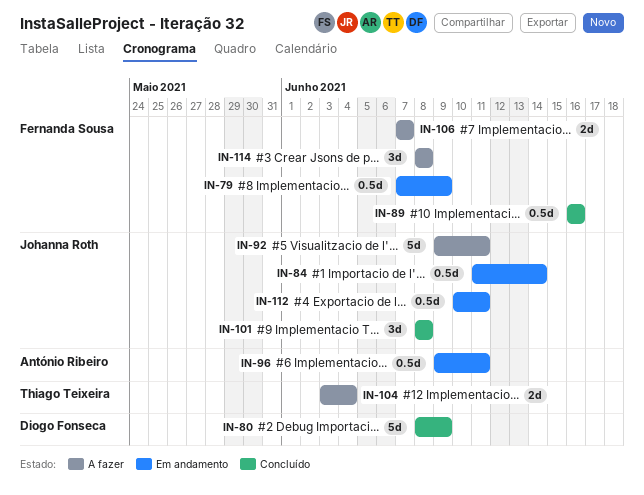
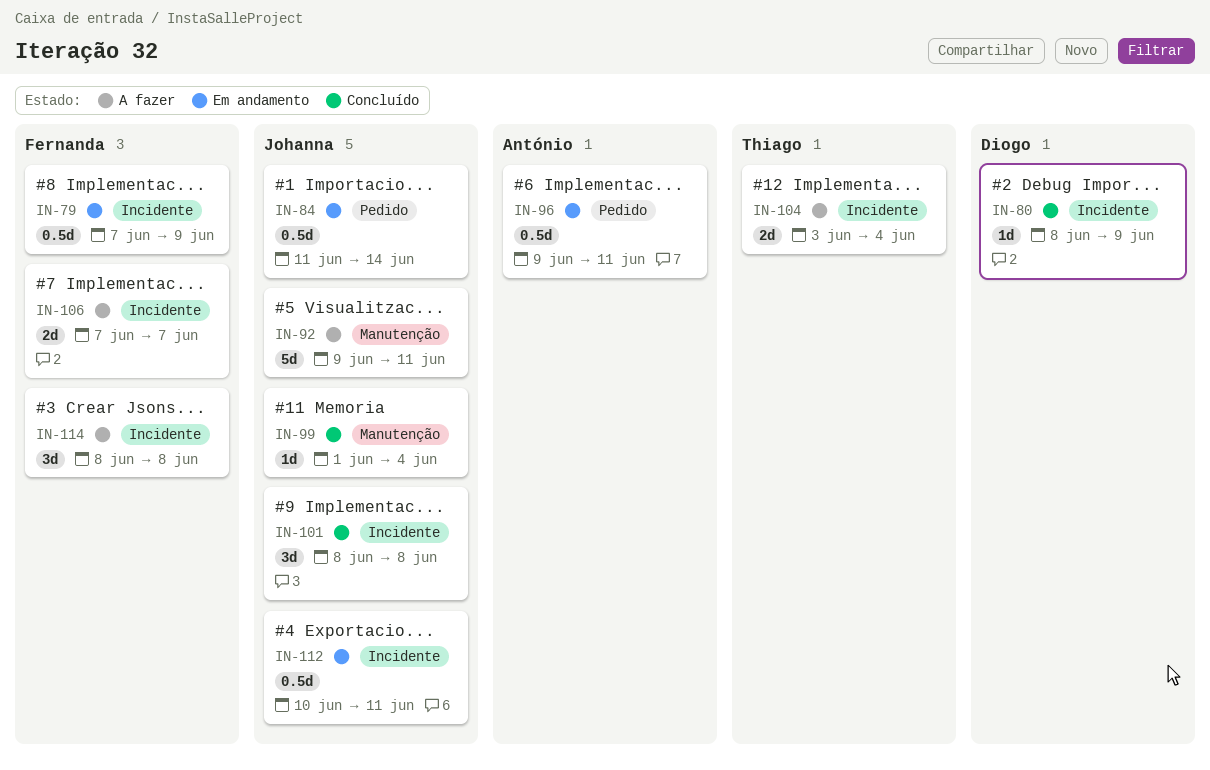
IN-80, estimate: 5d -> 1d
IN-89: present -> none
IN-99: none -> present

